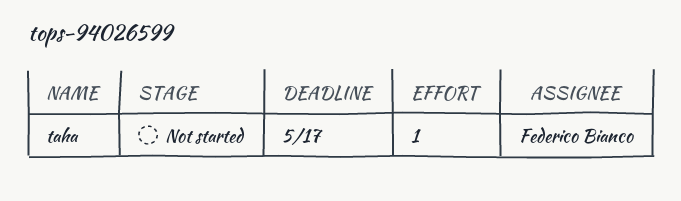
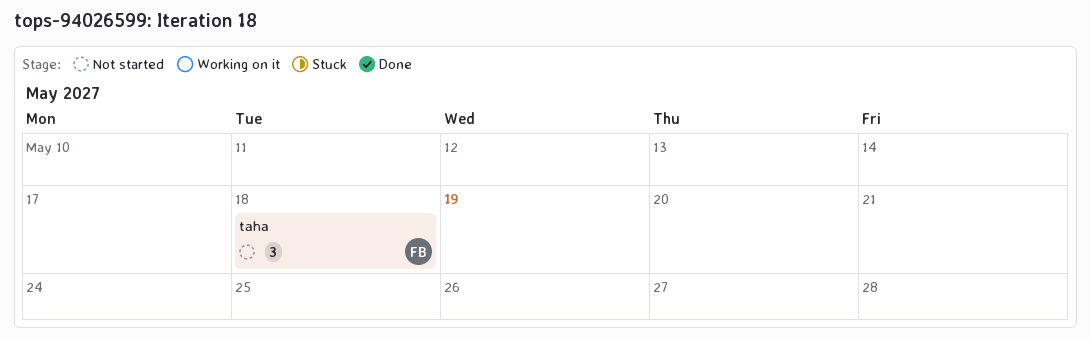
taha, estimate: 1 -> 3
taha, due: May 17 -> May 18

